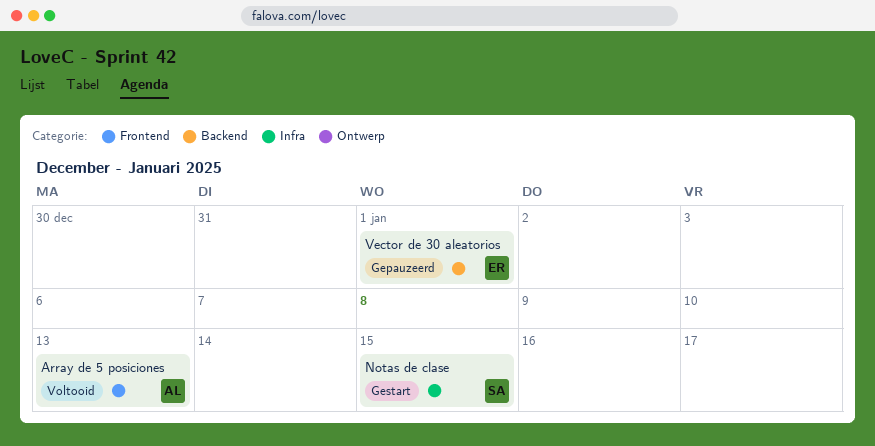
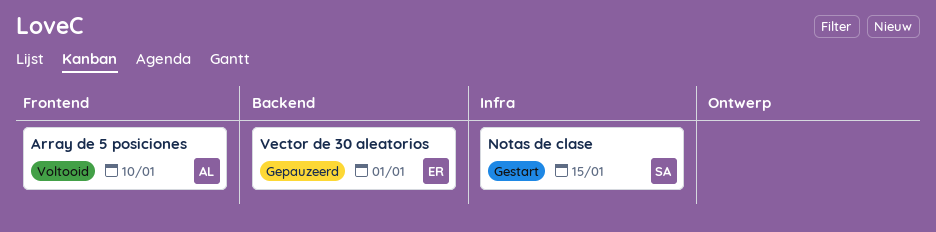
Array de 5 posiciones, due: Jan 13 -> Jan 10

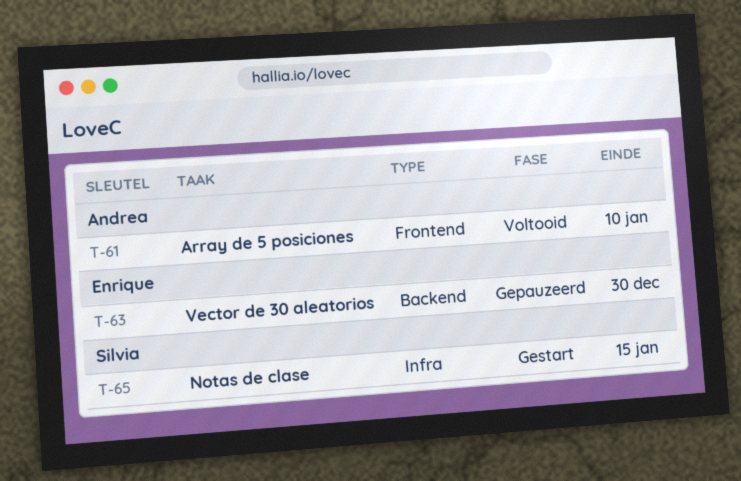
Vector de 30 aleatorios, due: Jan 1 -> Dec 30

